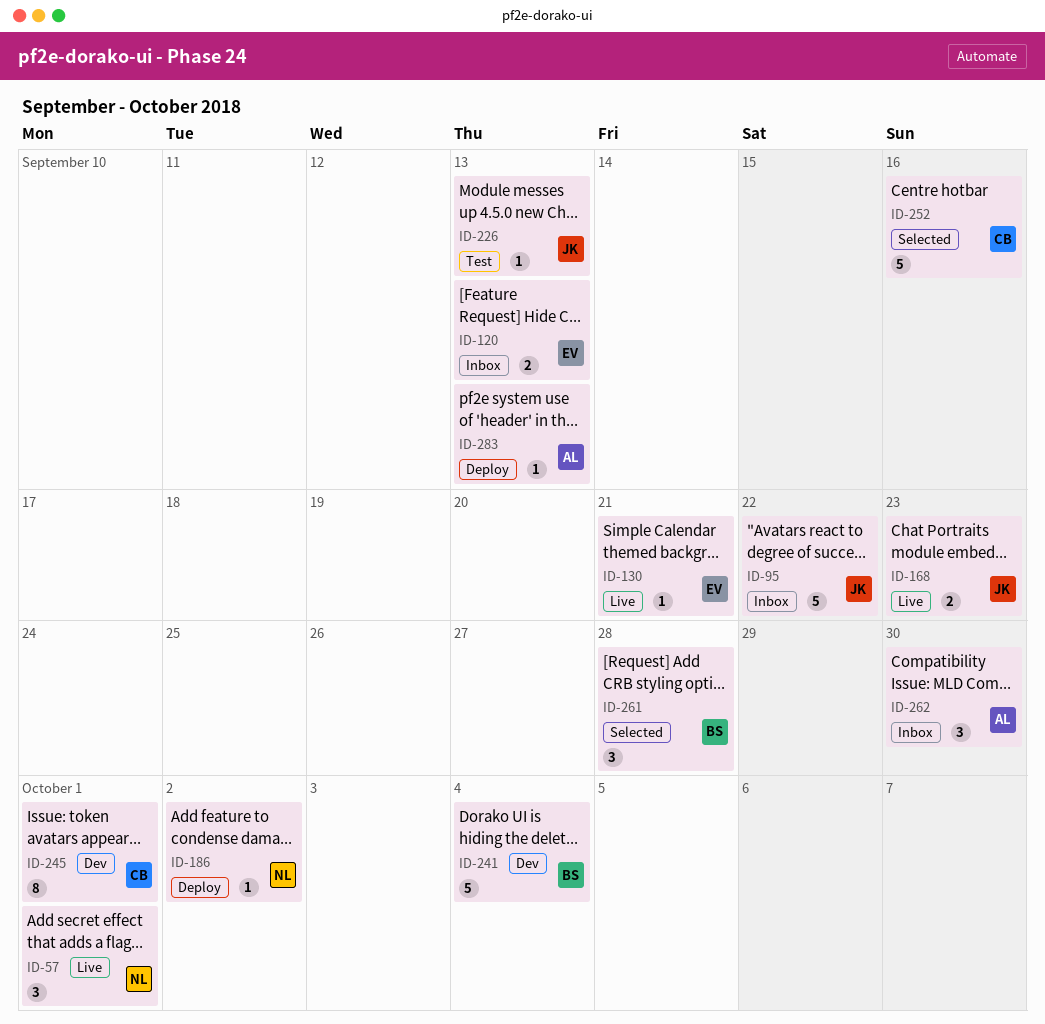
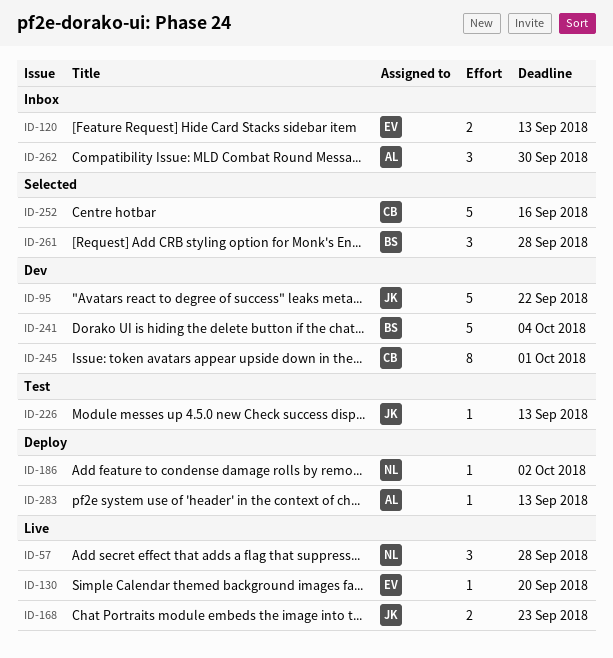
ID-57, due: Oct 1 -> Sep 28
ID-95, status: Inbox -> Dev
ID-130, due: Sep 21 -> Sep 20

